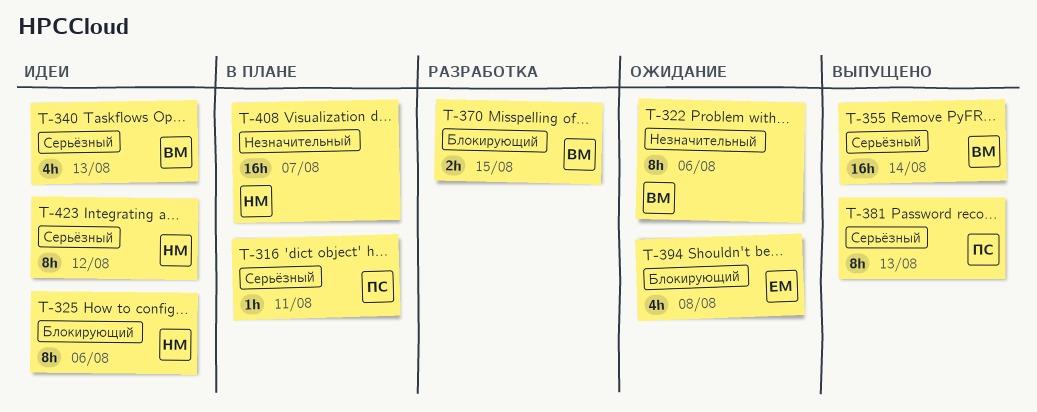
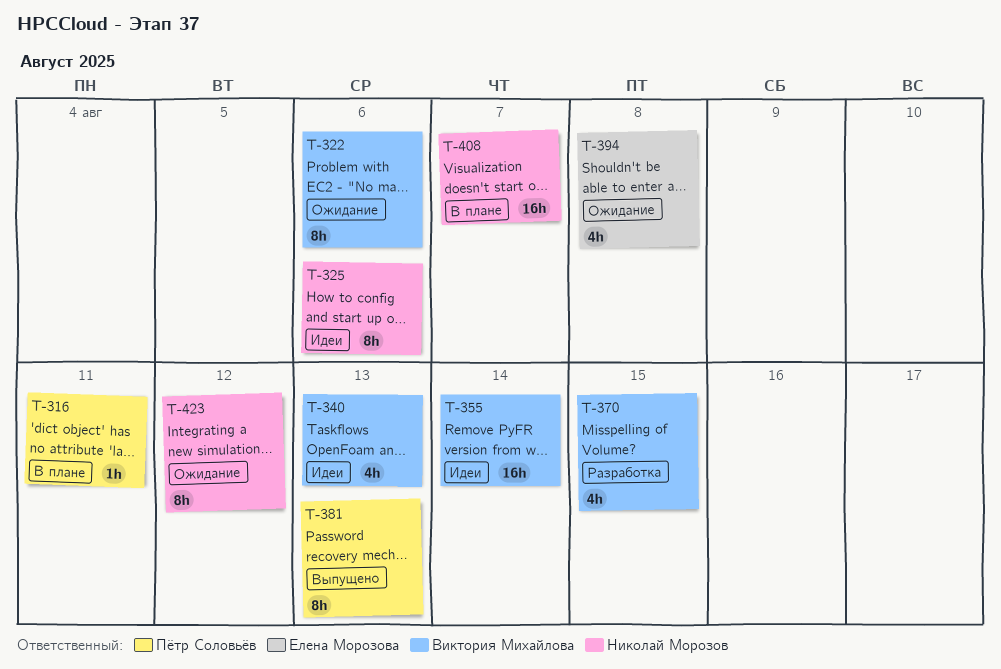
T-355, status: Выпущено -> Идеи
T-370, estimate: 2h -> 4h
T-423, status: Идеи -> Ожидание

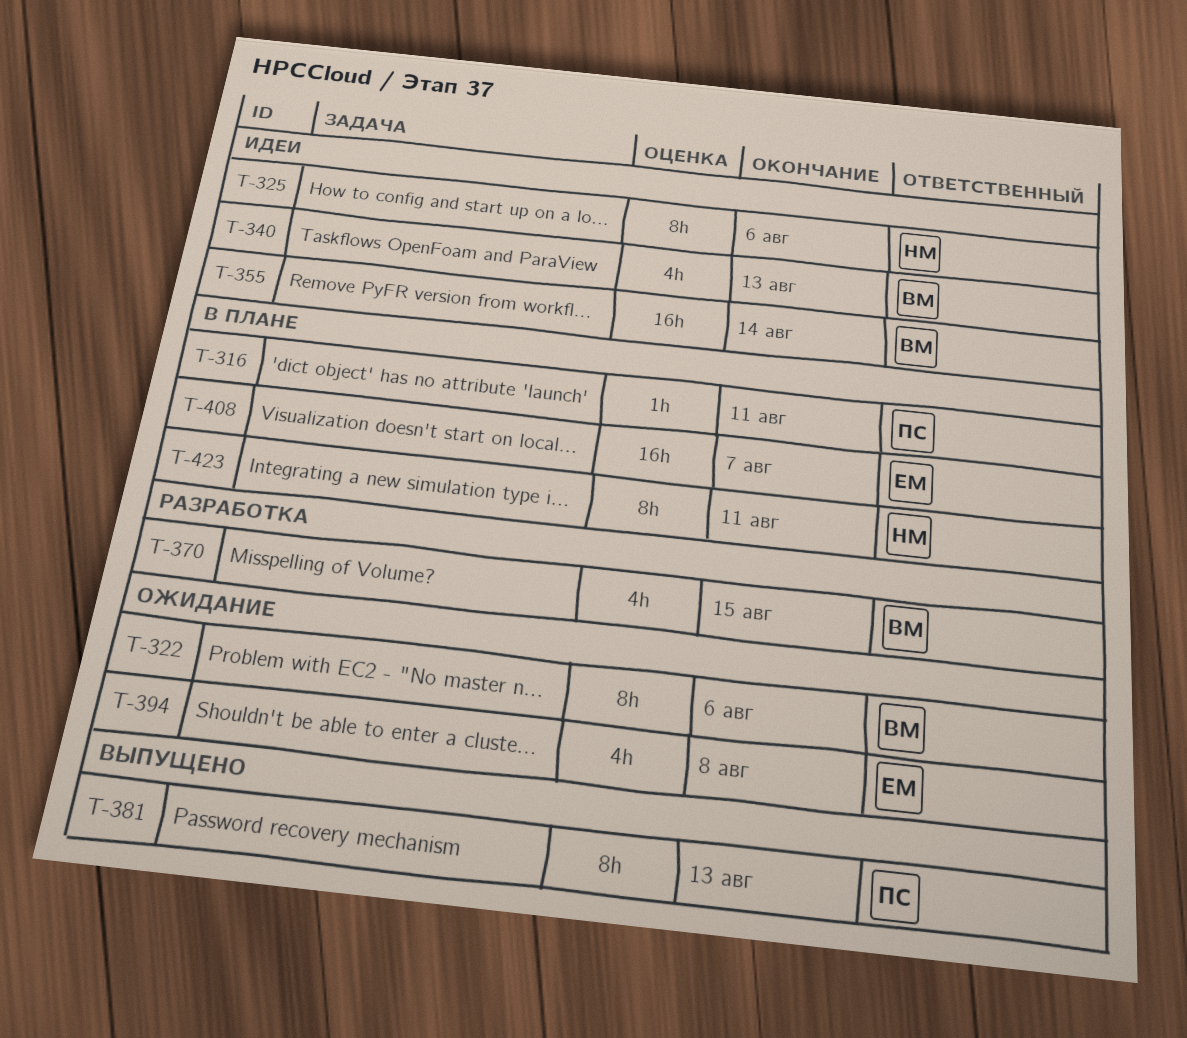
T-408, owner: Николай Морозов -> Елена Морозова
T-423, status: Ожидание -> В плане
T-423, due: Aug 12 -> Aug 11

